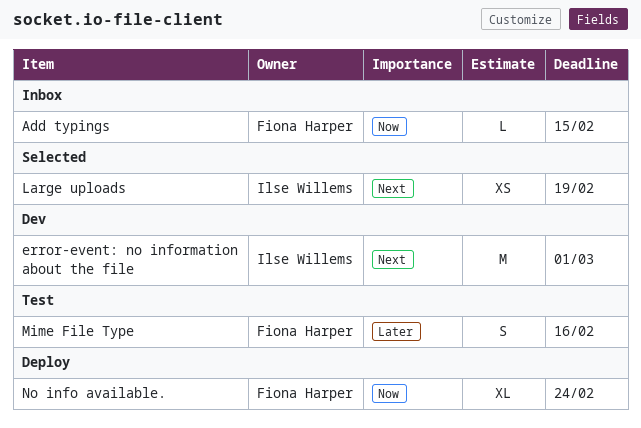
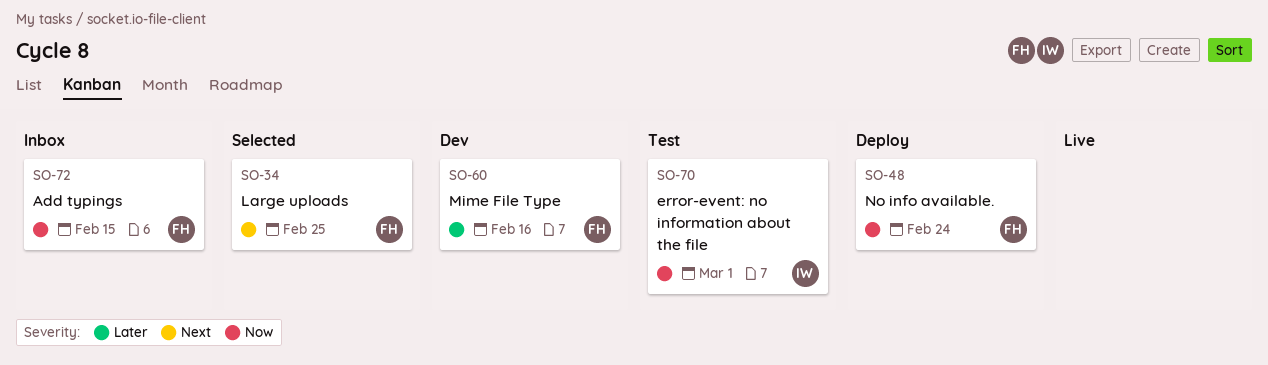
error-event: no information about the file, status: Dev -> Test
error-event: no information about the file, priority: Next -> Now
Large uploads, owner: Ilse Willems -> Fiona Harper
Large uploads, due: Feb 19 -> Feb 25
Mime File Type, status: Test -> Dev

